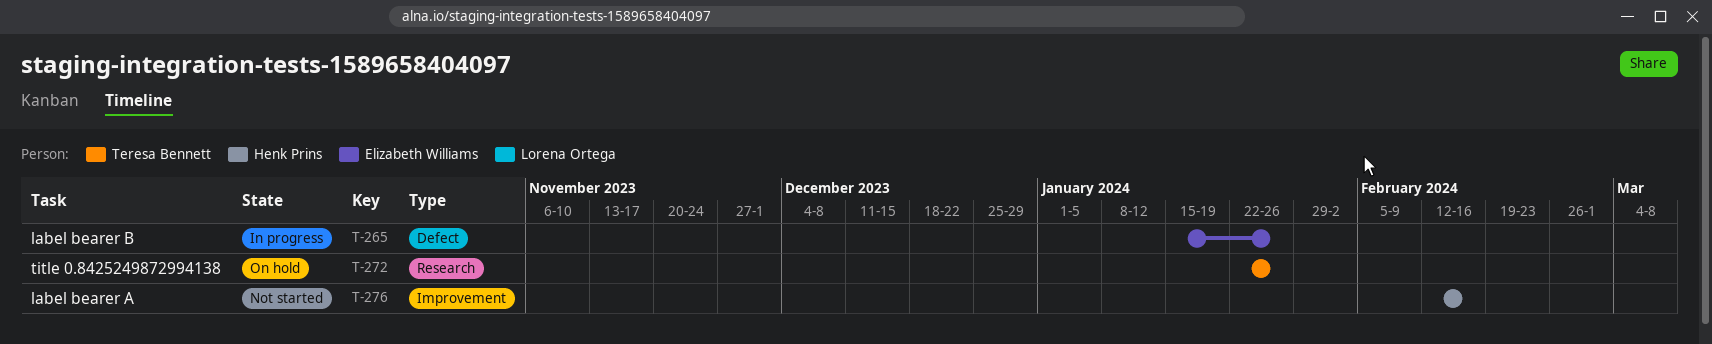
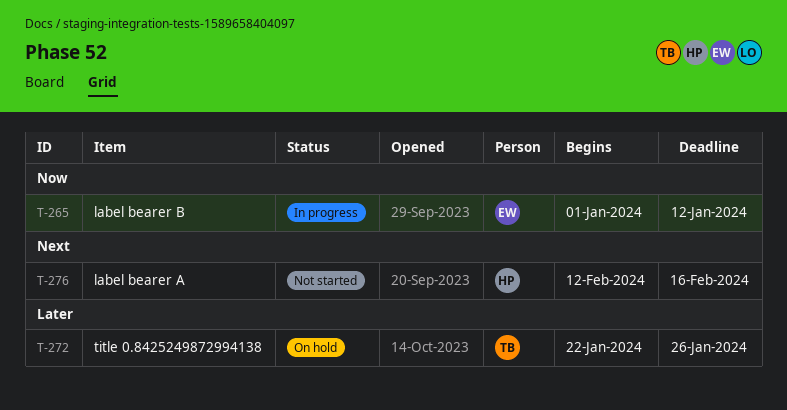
T-265, start: Jan 15 -> Jan 1
T-265, due: Jan 26 -> Jan 12

